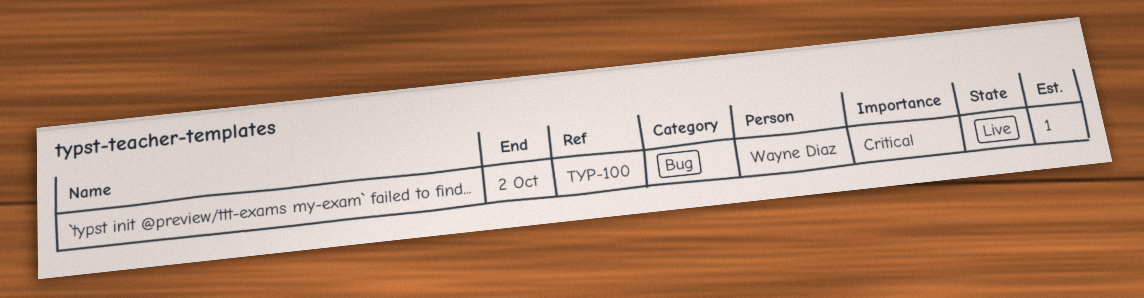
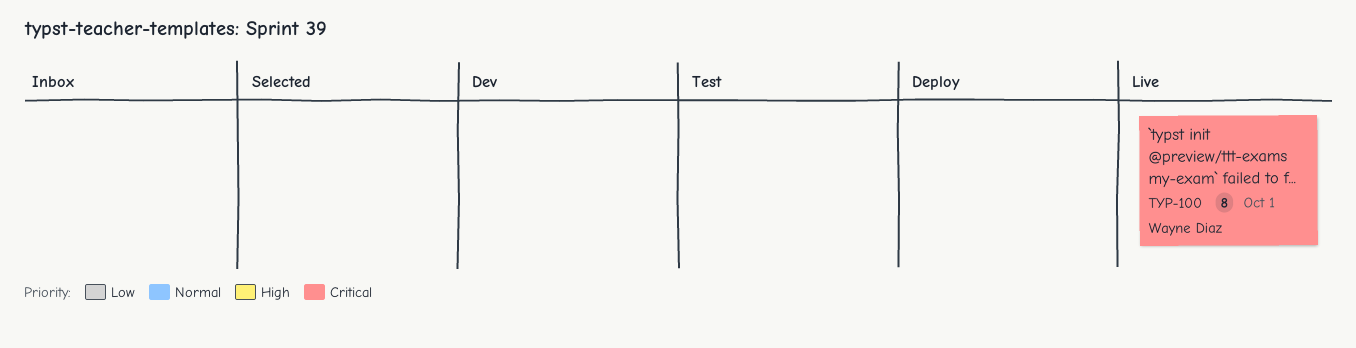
TYP-100, estimate: 1 -> 8
TYP-100, due: Oct 2 -> Oct 1

